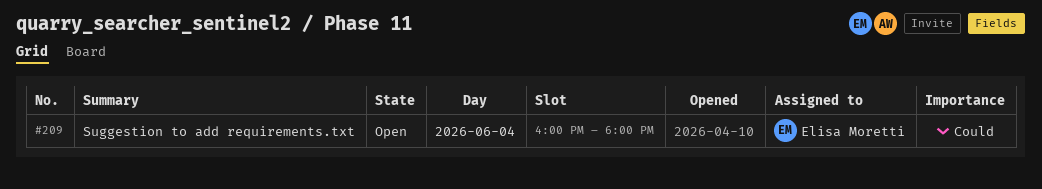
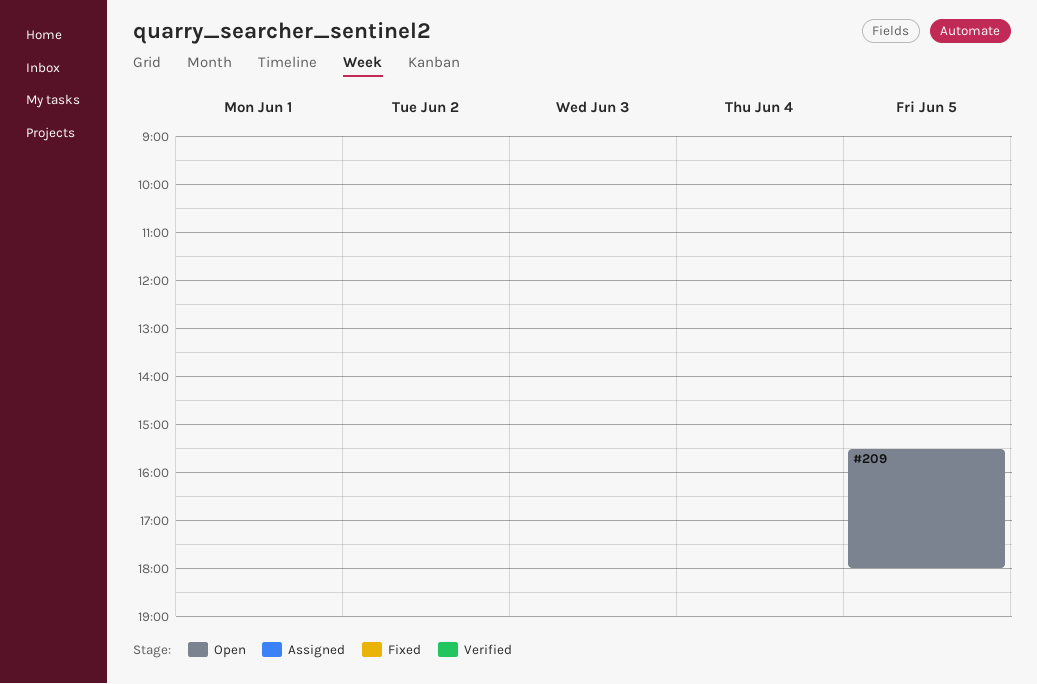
#209, day: Jun 4 -> Jun 5
#209, begins: 16:00 -> 15:30

